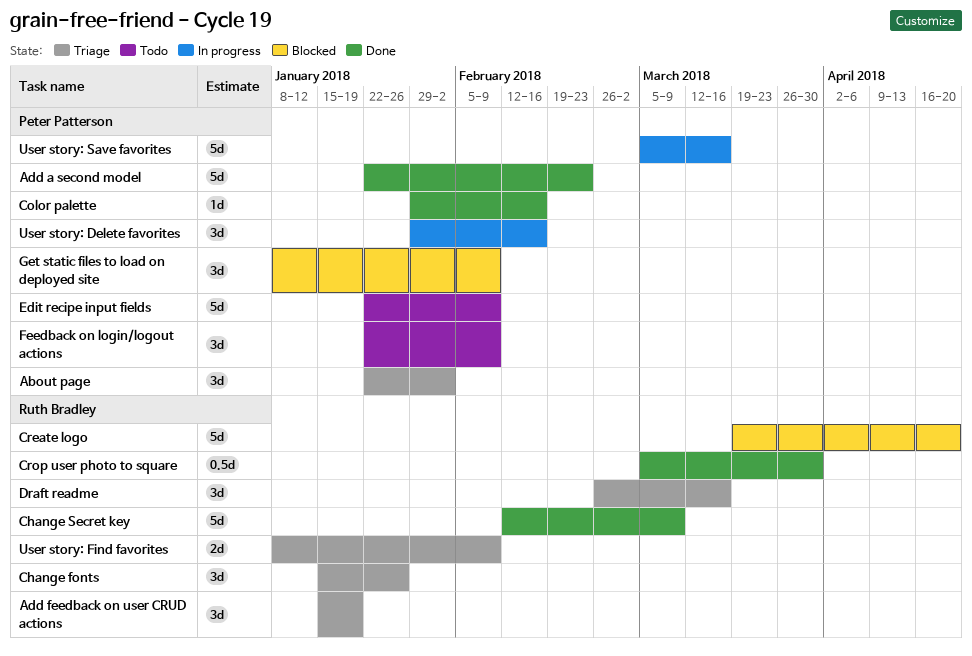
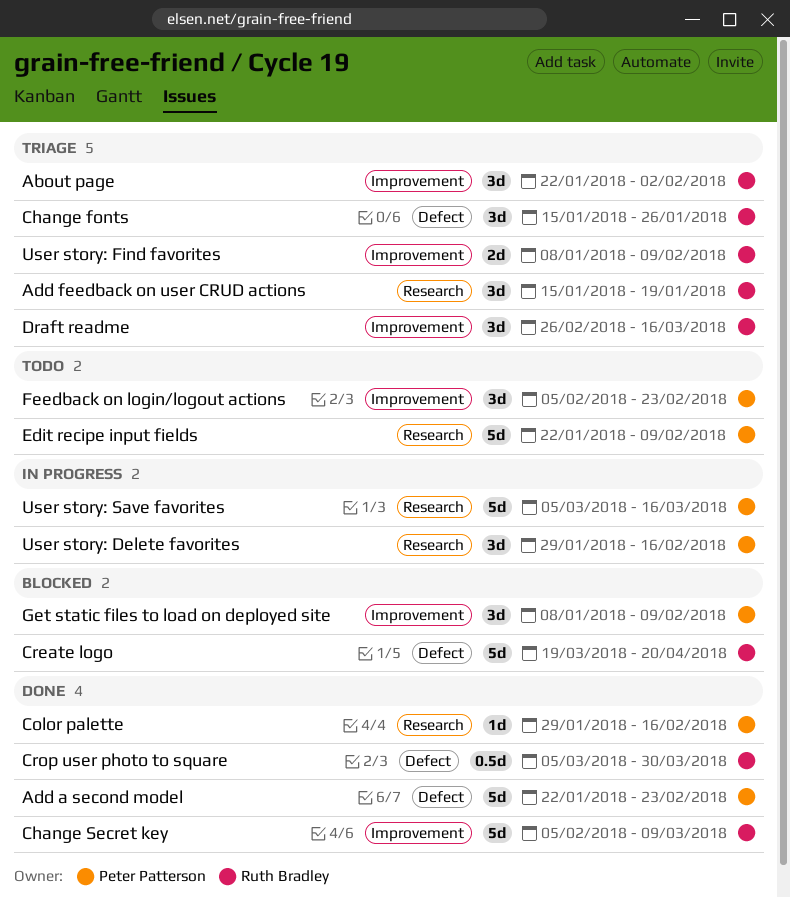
About page, owner: Peter Patterson -> Ruth Bradley
Change Secret key, start: Feb 12 -> Feb 5
Feedback on login/logout actions, start: Jan 22 -> Feb 5
Feedback on login/logout actions, due: Feb 9 -> Feb 23

